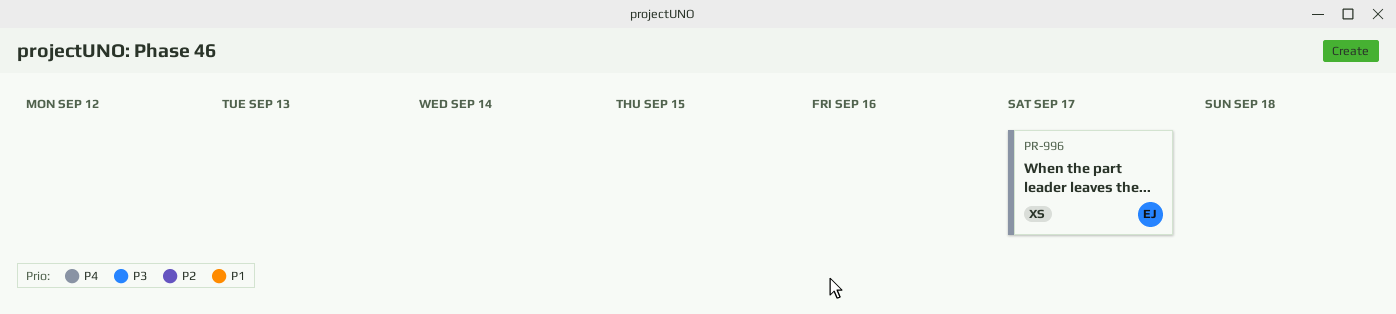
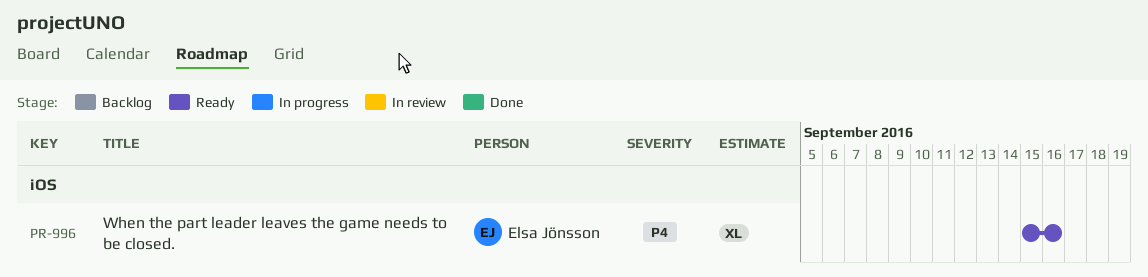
PR-996, estimate: XS -> XL
PR-996, due: Sep 17 -> Sep 16

